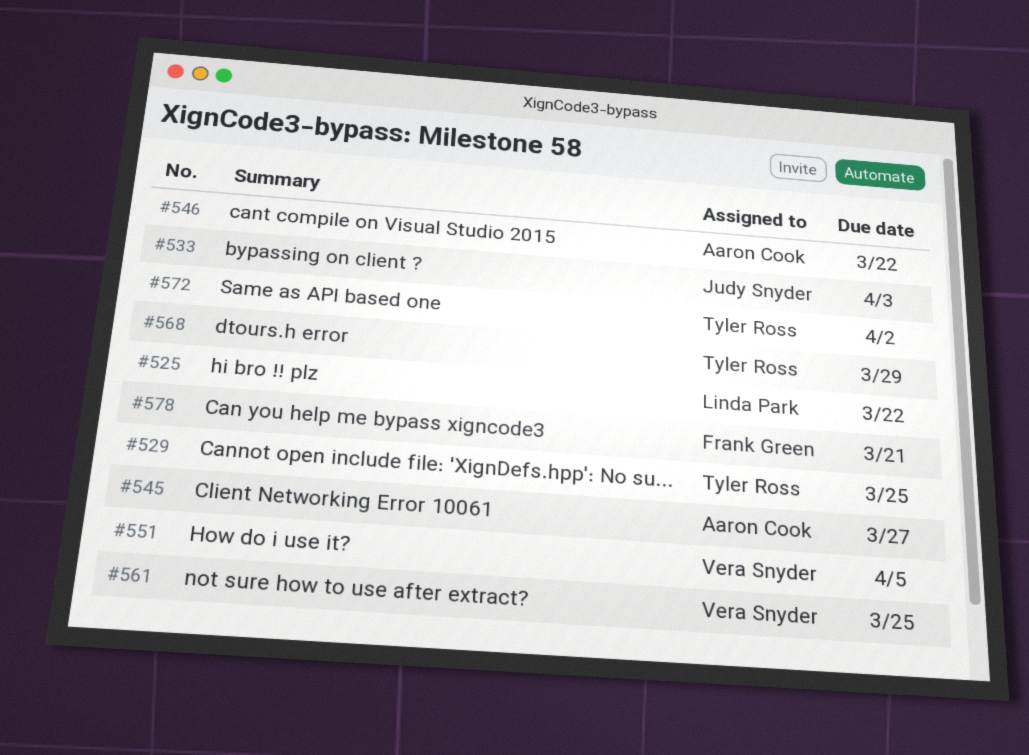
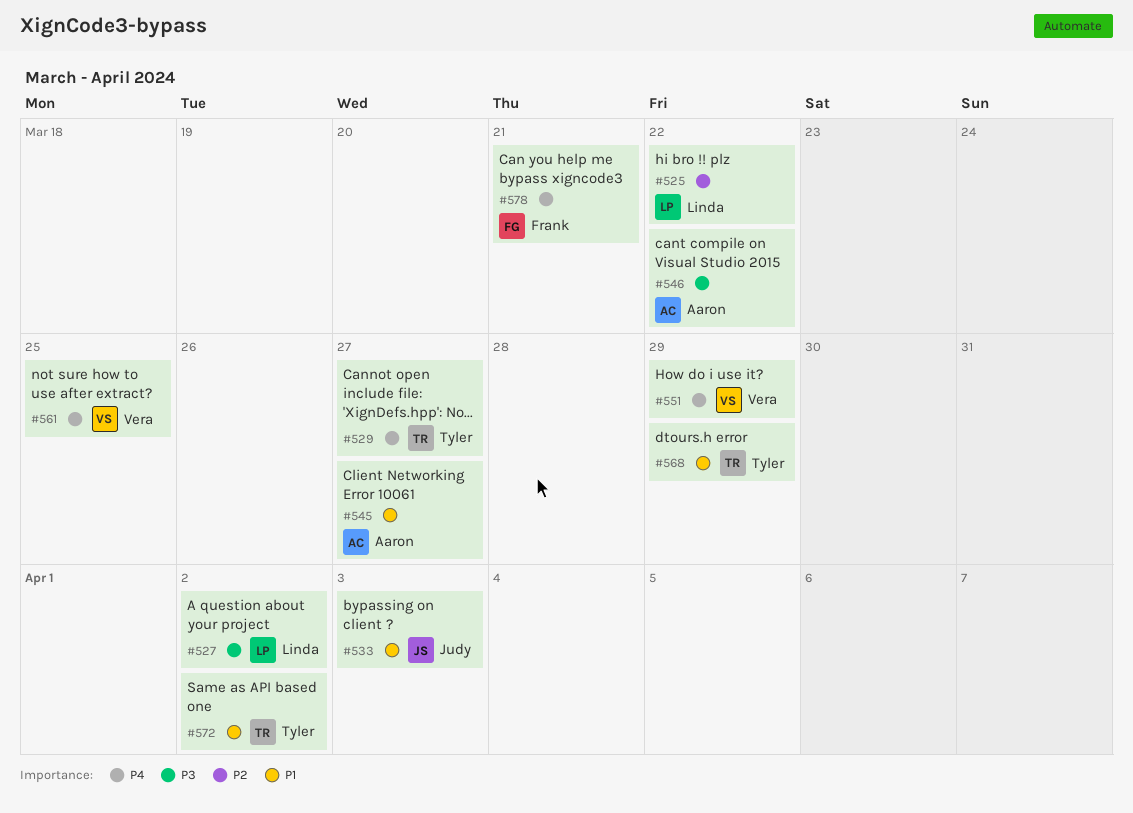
#527: none -> present
#529, due: Mar 25 -> Mar 27
#551, due: Apr 5 -> Mar 29

